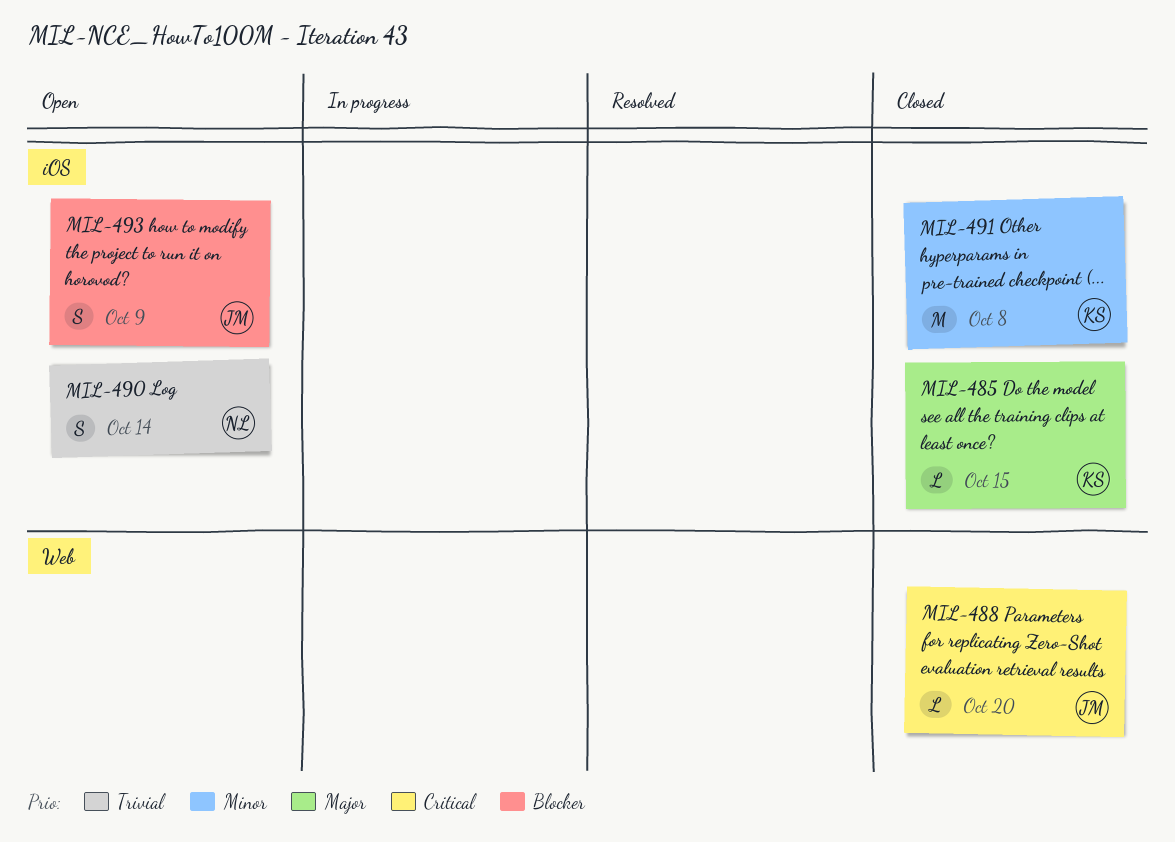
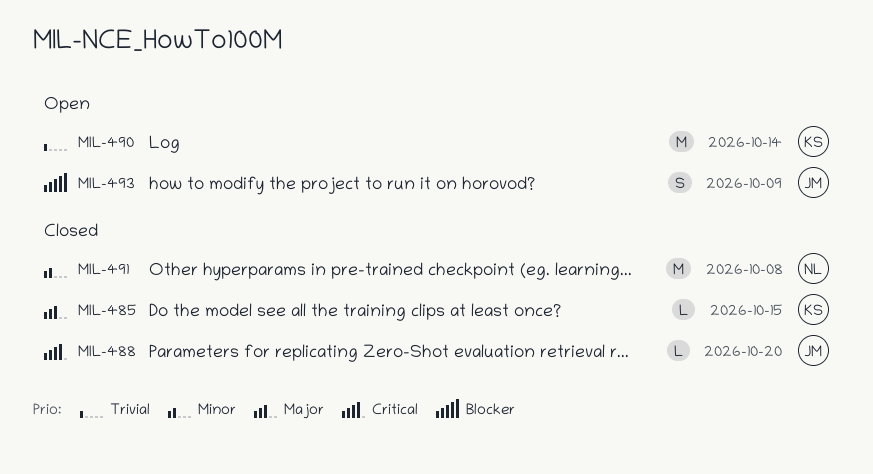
MIL-490, owner: NL -> KS
MIL-490, estimate: S -> M
MIL-491, owner: KS -> NL

